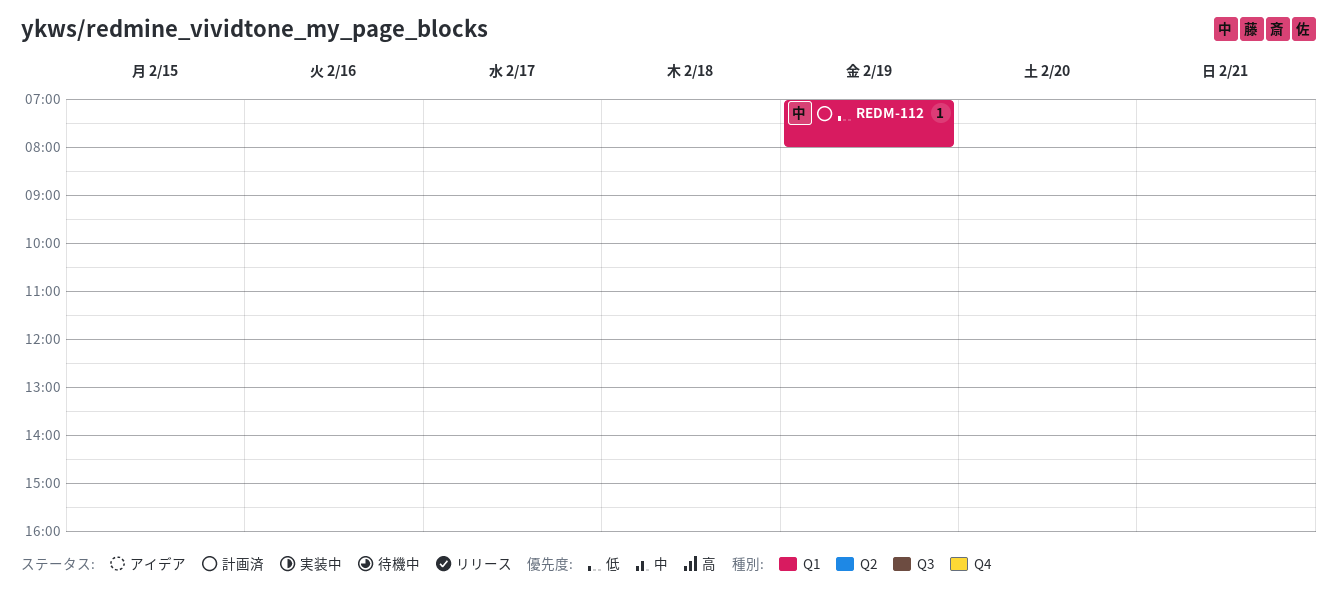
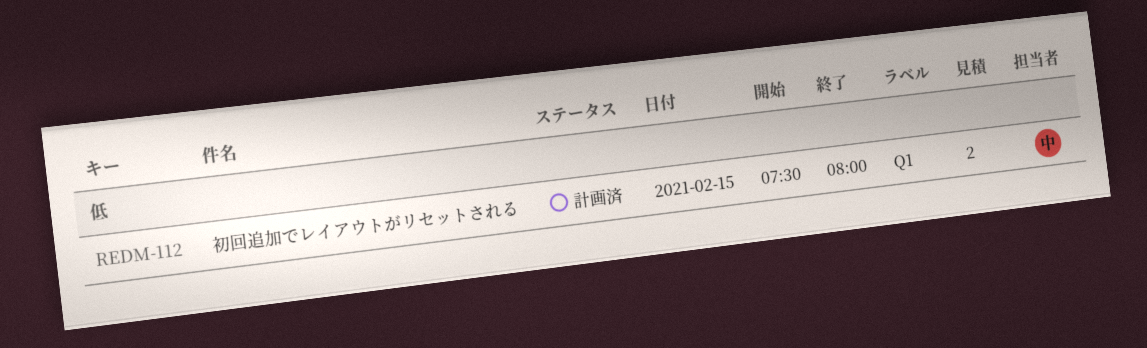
REDM-112, estimate: 1 -> 2
REDM-112, day: Feb 19 -> Feb 15
REDM-112, begins: 07:00 -> 07:30

